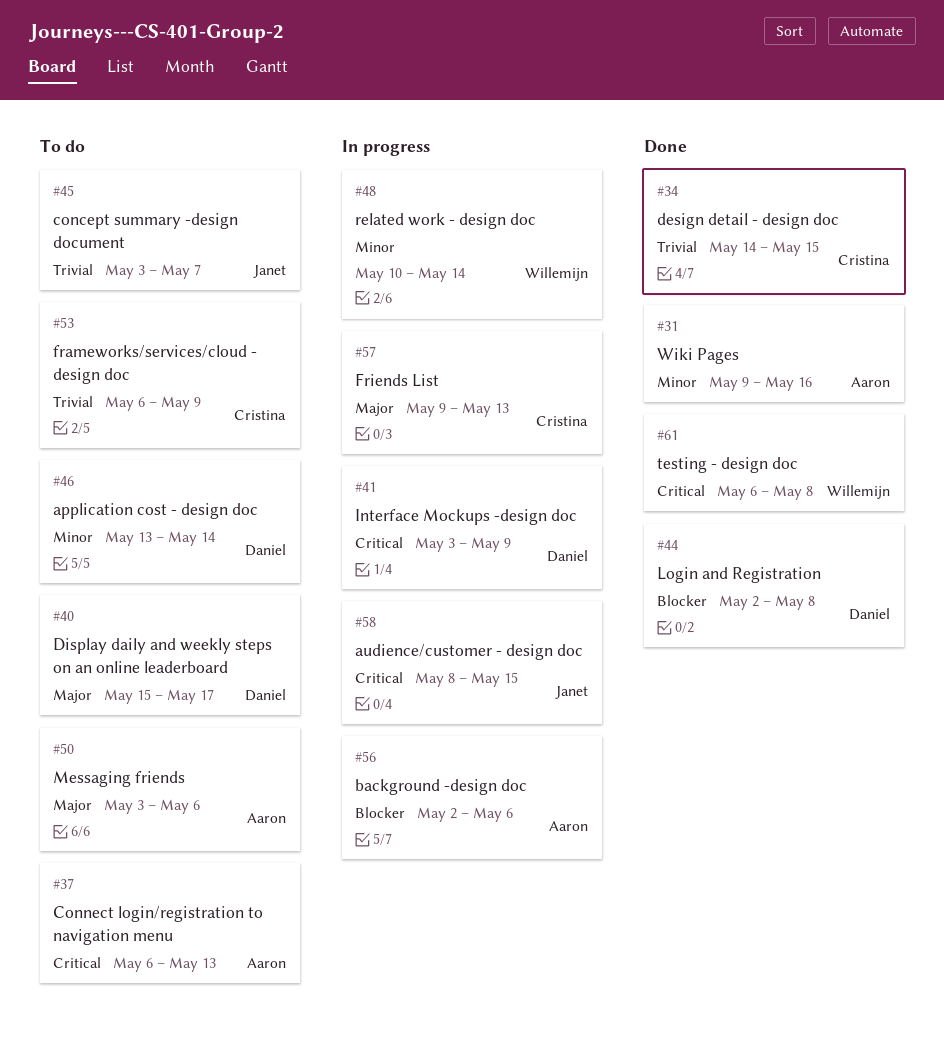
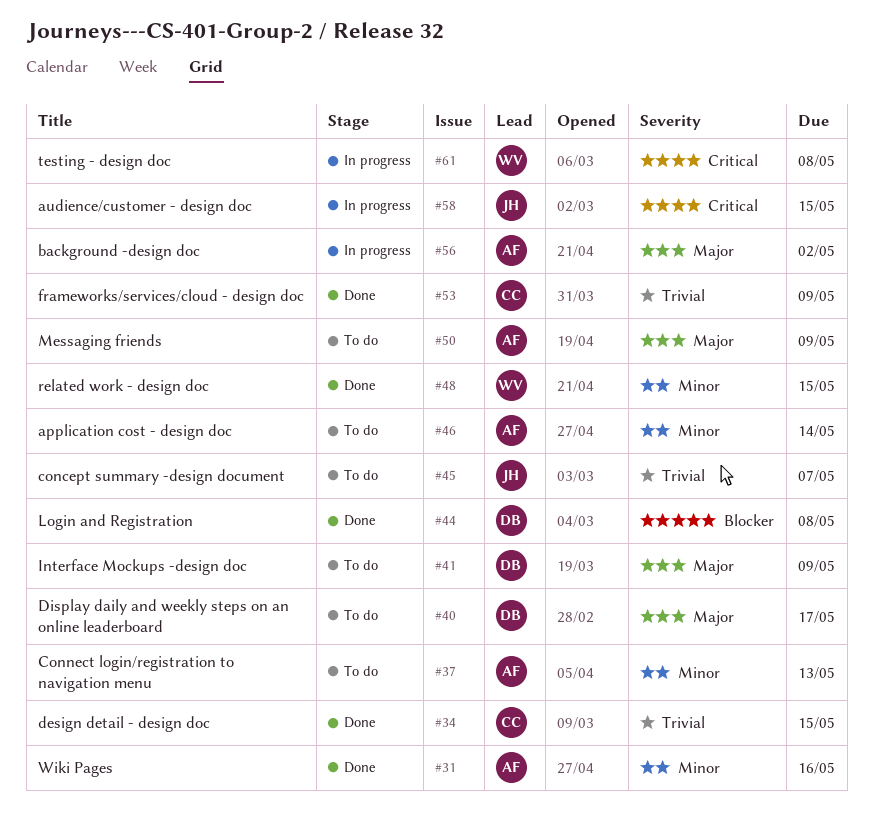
#37, priority: Critical -> Minor
#41, status: In progress -> To do
#41, priority: Critical -> Major
#46, owner: Daniel -> Aaron
#48, status: In progress -> Done
#48, due: May 14 -> May 15
#50, due: May 6 -> May 9
#53, status: To do -> Done
#56, priority: Blocker -> Major
#56, due: May 6 -> May 2
#57: present -> none
#61, status: Done -> In progress

